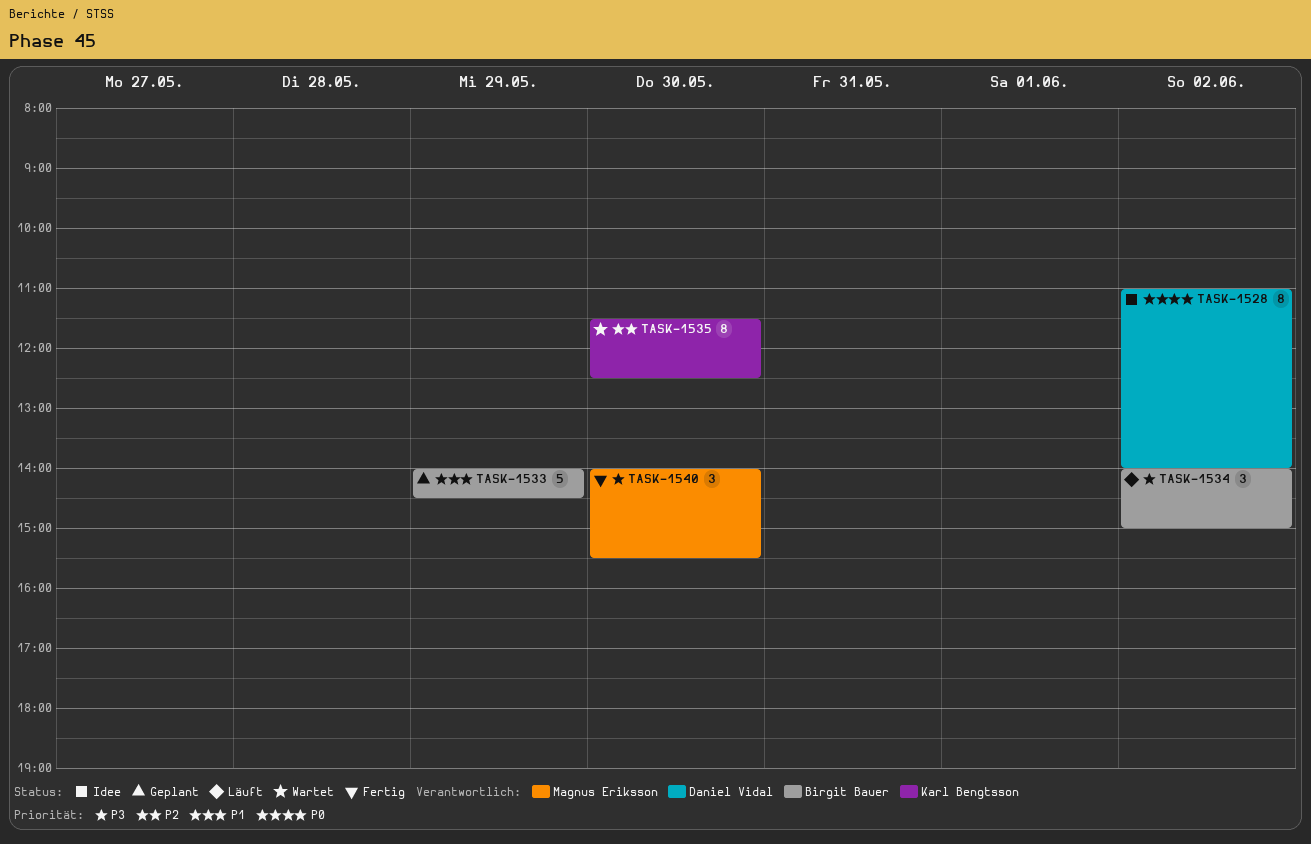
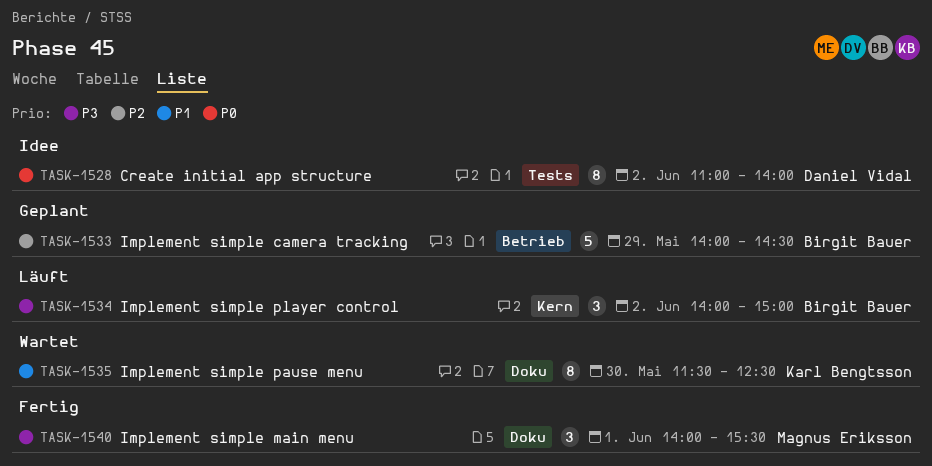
TASK-1533, priority: P1 -> P2
TASK-1535, priority: P2 -> P1
TASK-1540, day: May 30 -> Jun 1

